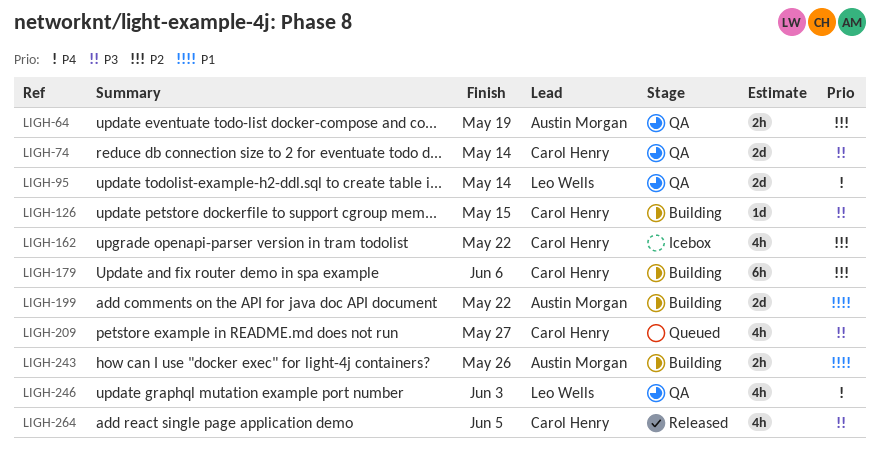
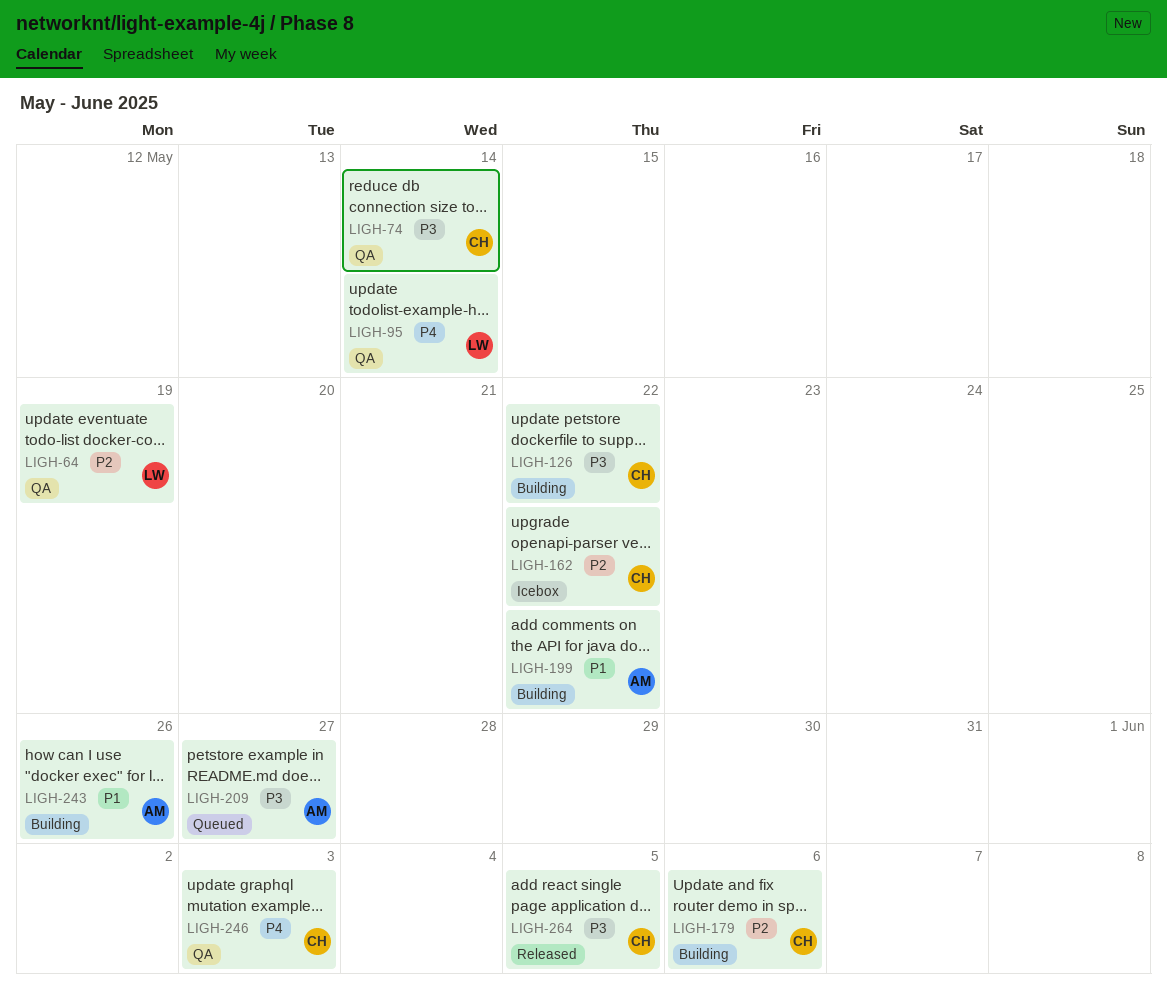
LIGH-64, owner: Austin Morgan -> Leo Wells
LIGH-126, due: May 15 -> May 22
LIGH-209, owner: Carol Henry -> Austin Morgan
LIGH-246, owner: Leo Wells -> Carol Henry

